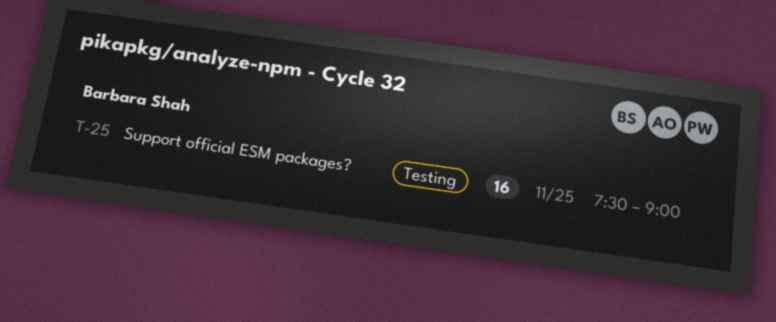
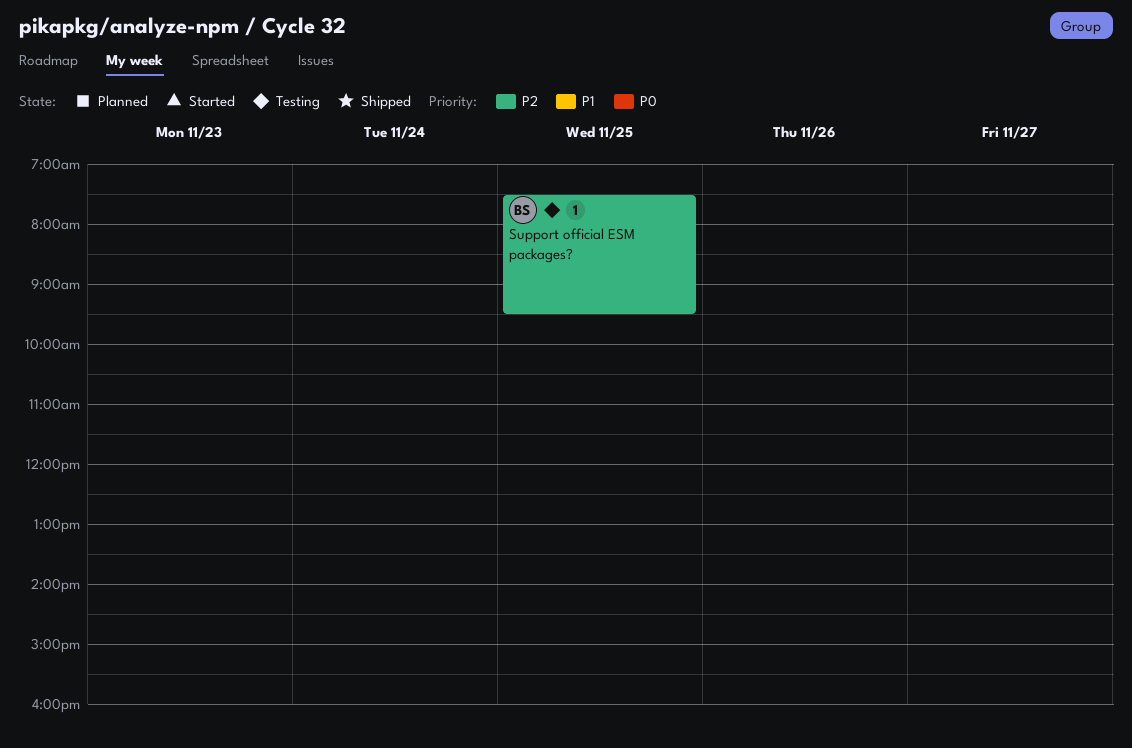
Support official ESM packages?, estimate: 16 -> 1
Support official ESM packages?, ends: 09:00 -> 09:30

